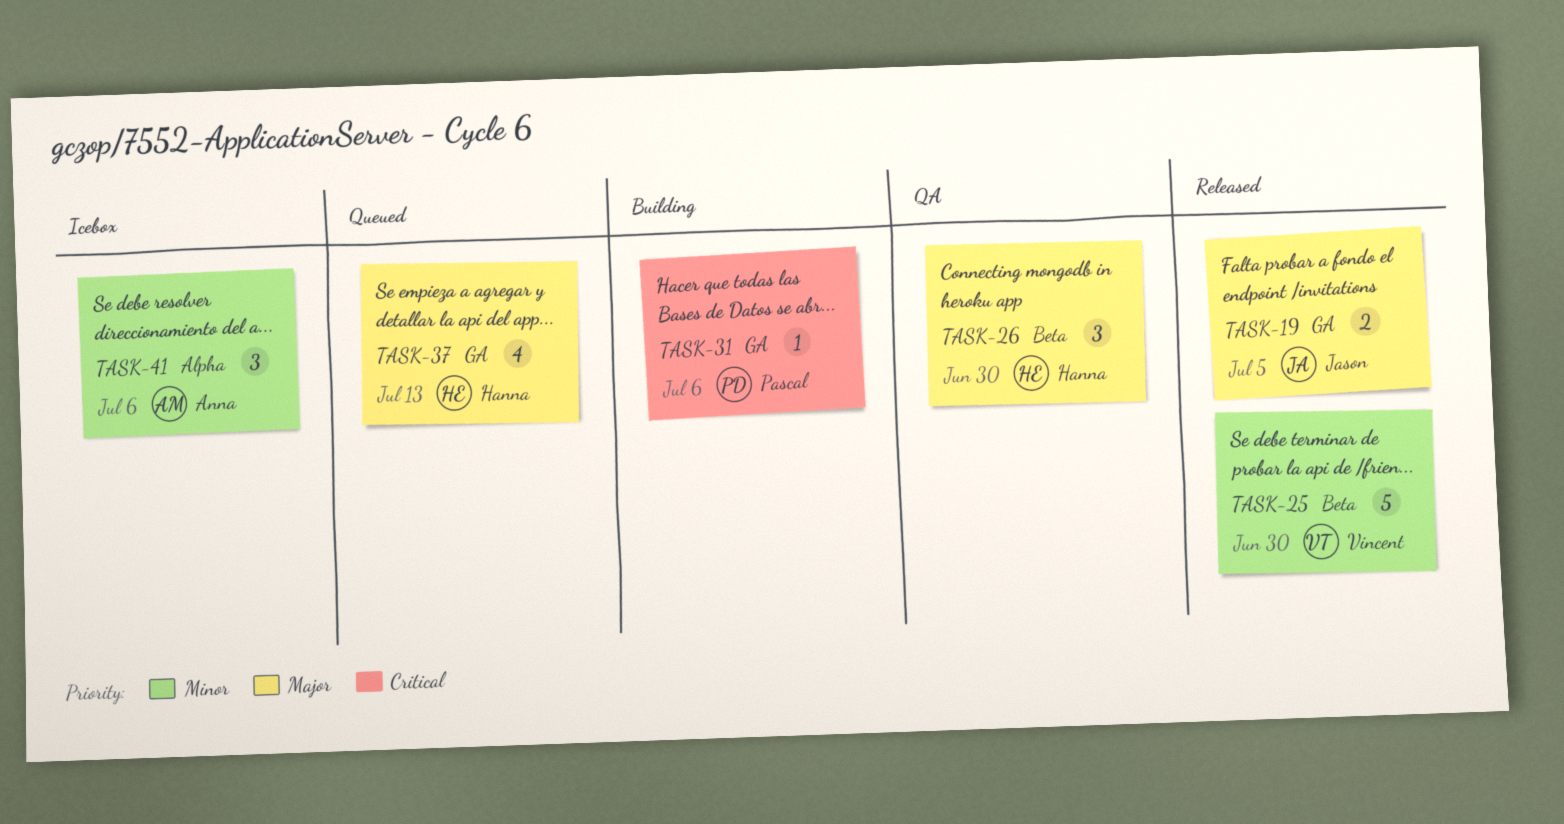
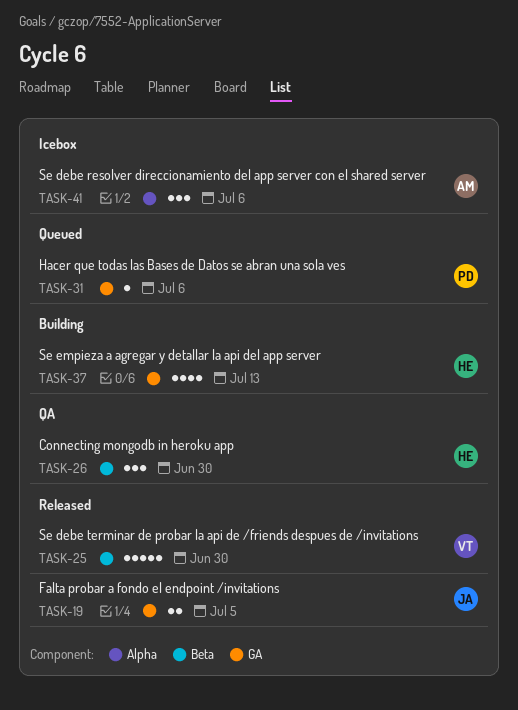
TASK-31, status: Building -> Queued
TASK-37, status: Queued -> Building

